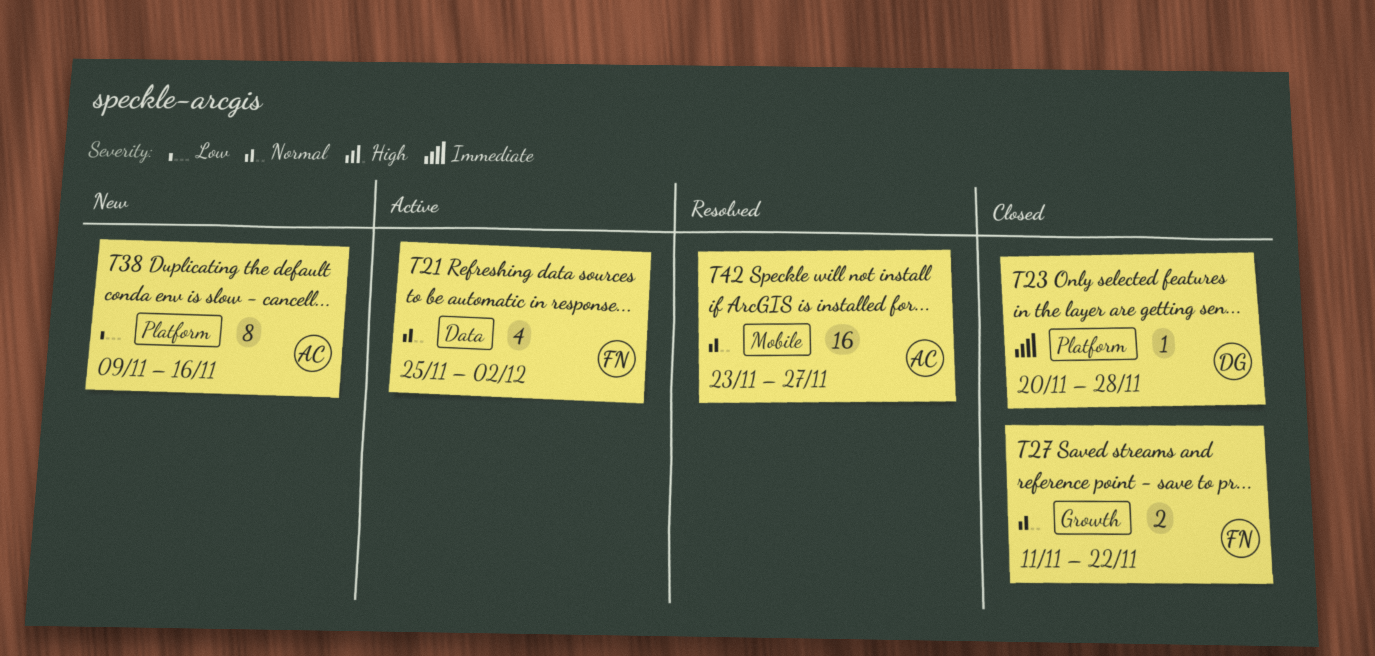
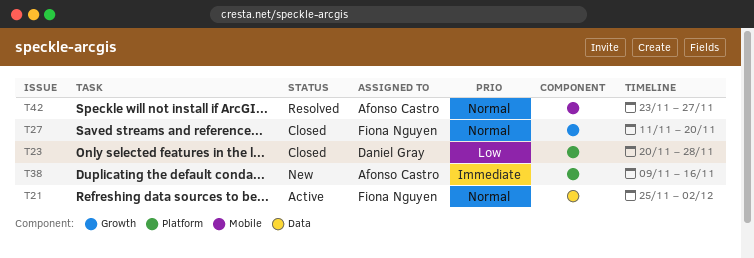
T23, priority: Immediate -> Low
T27, due: Nov 22 -> Nov 20
T38, priority: Low -> Immediate

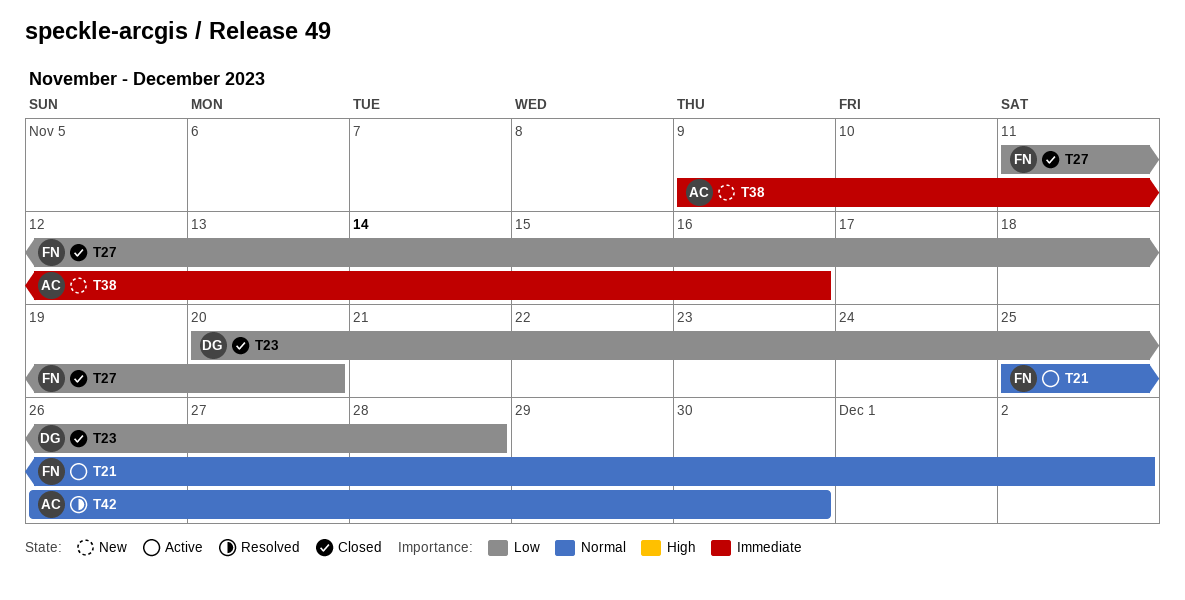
T27, priority: Normal -> Low
T42, start: Nov 23 -> Nov 26
T42, due: Nov 27 -> Nov 30

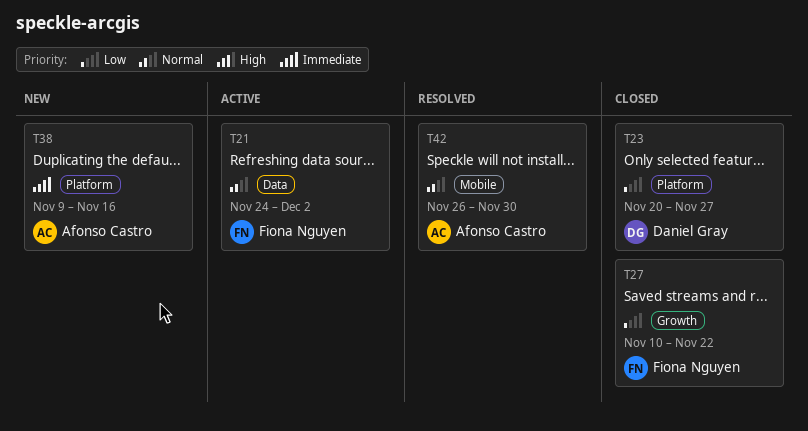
T21, start: Nov 25 -> Nov 24
T23, due: Nov 28 -> Nov 27
T27, start: Nov 11 -> Nov 10
T27, due: Nov 20 -> Nov 22

